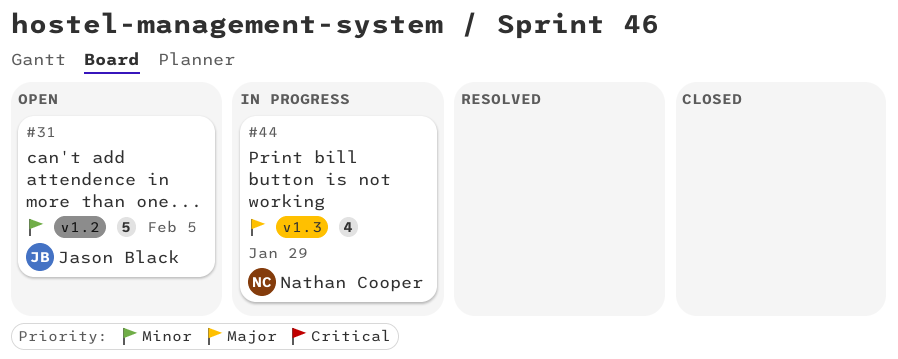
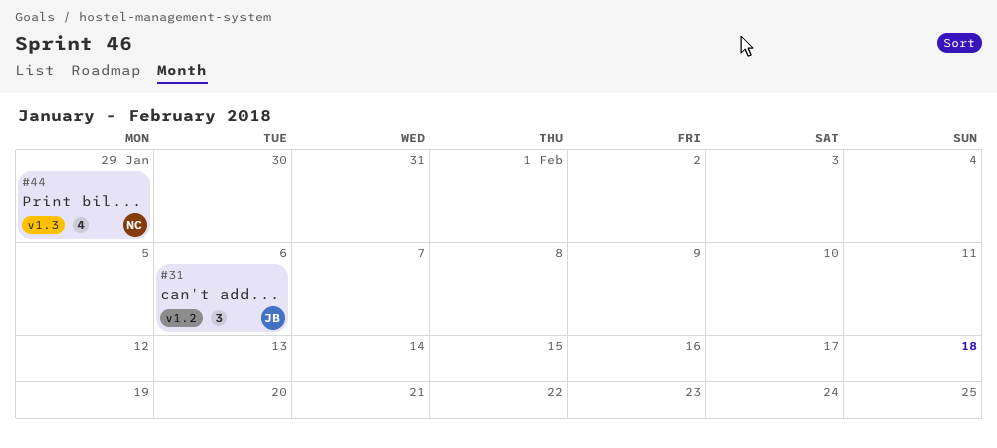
#31, estimate: 5 -> 3
#31, due: Feb 5 -> Feb 6

